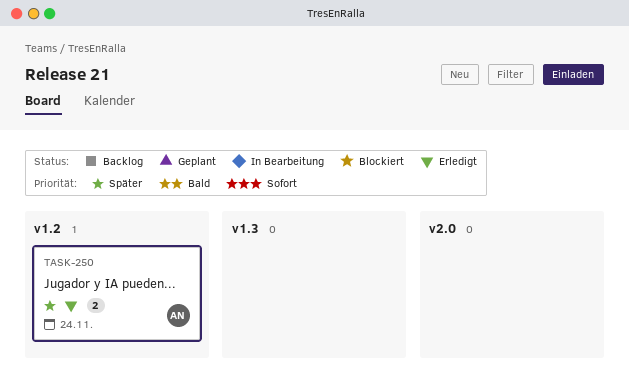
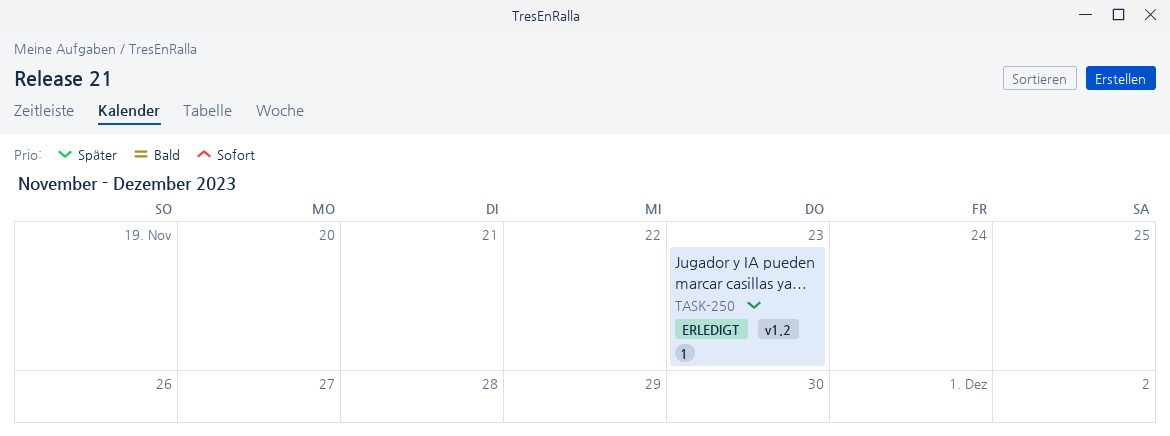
TASK-250, estimate: 2 -> 1
TASK-250, due: Nov 24 -> Nov 23

